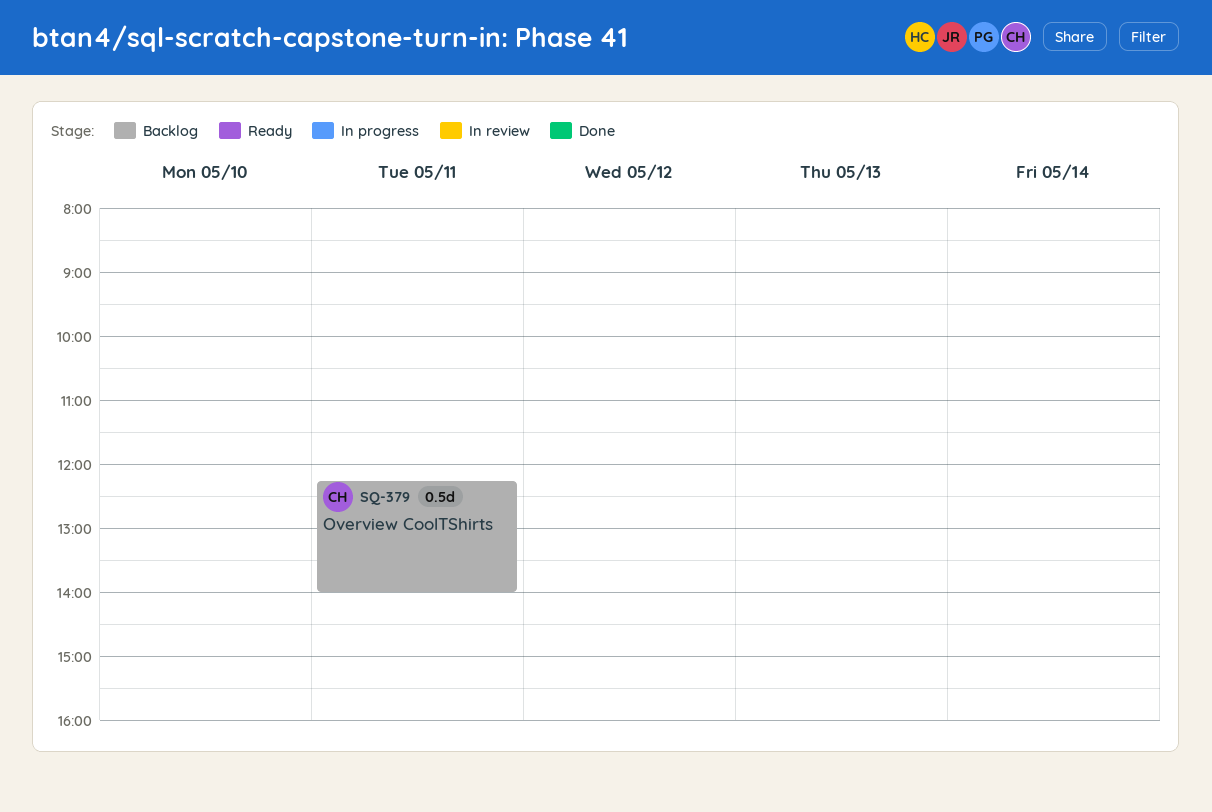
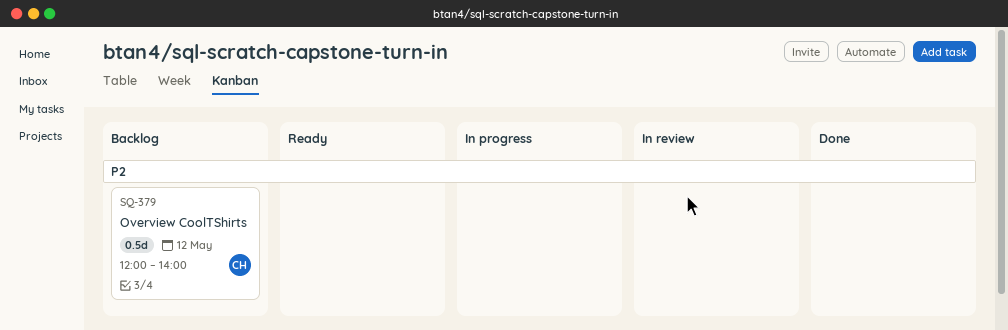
SQ-379, day: May 11 -> May 12
SQ-379, begins: 12:15 -> 12:00

